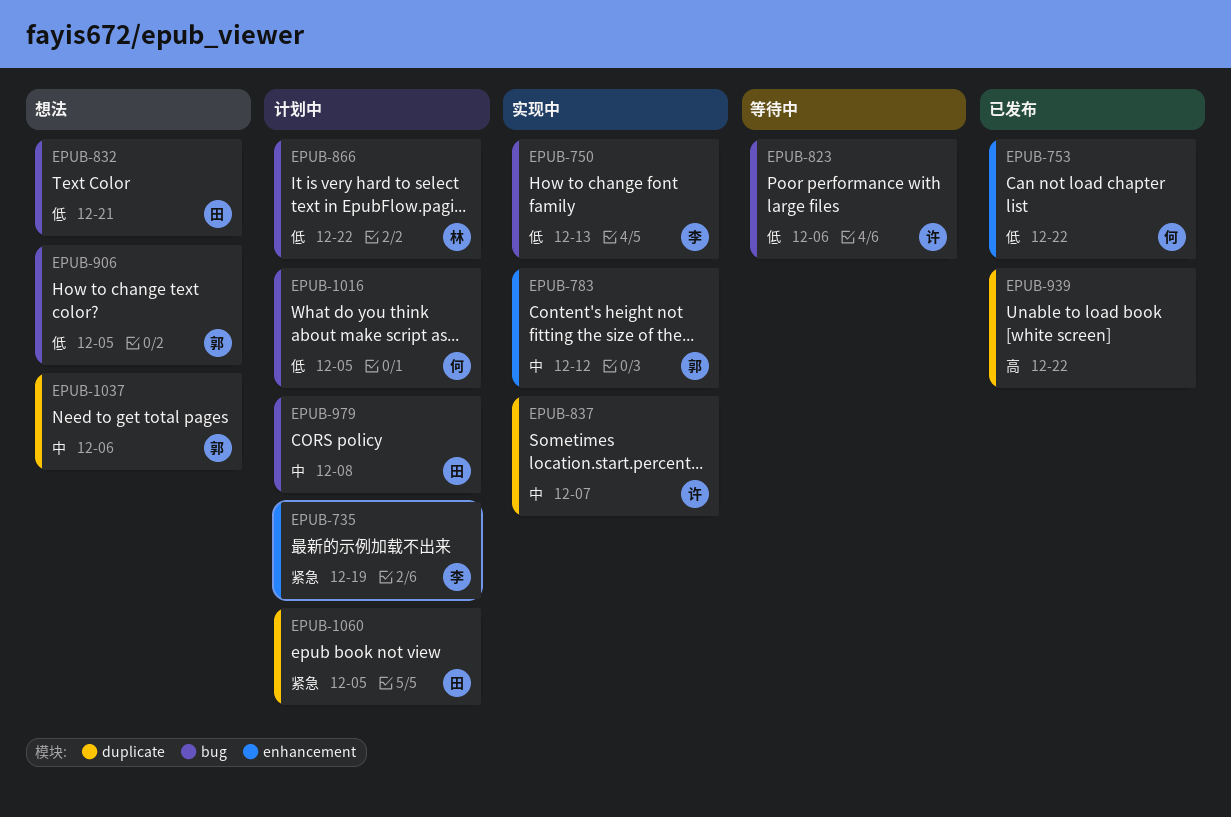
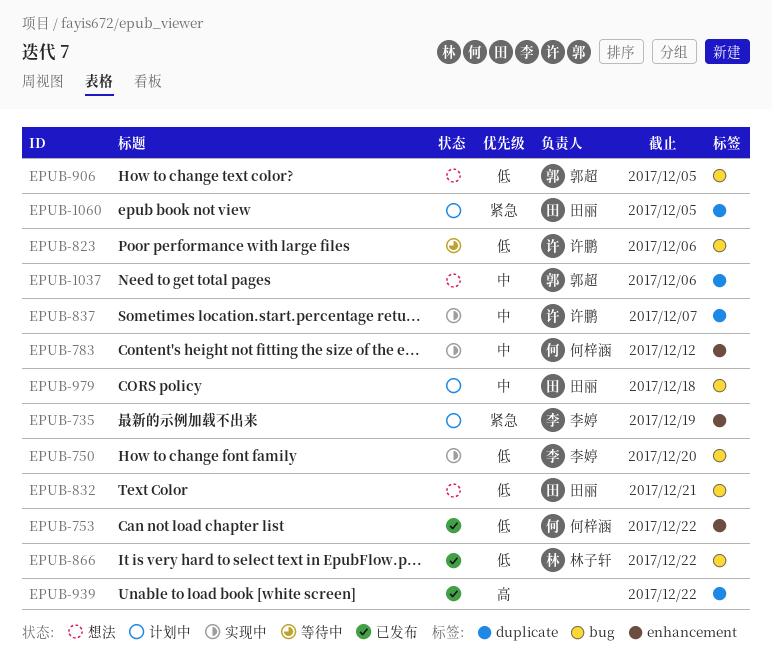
EPUB-750, due: Dec 13 -> Dec 20
EPUB-783, owner: 郭超 -> 何梓涵
EPUB-866, status: 计划中 -> 已发布
EPUB-979, due: Dec 8 -> Dec 18
EPUB-1016: present -> none

